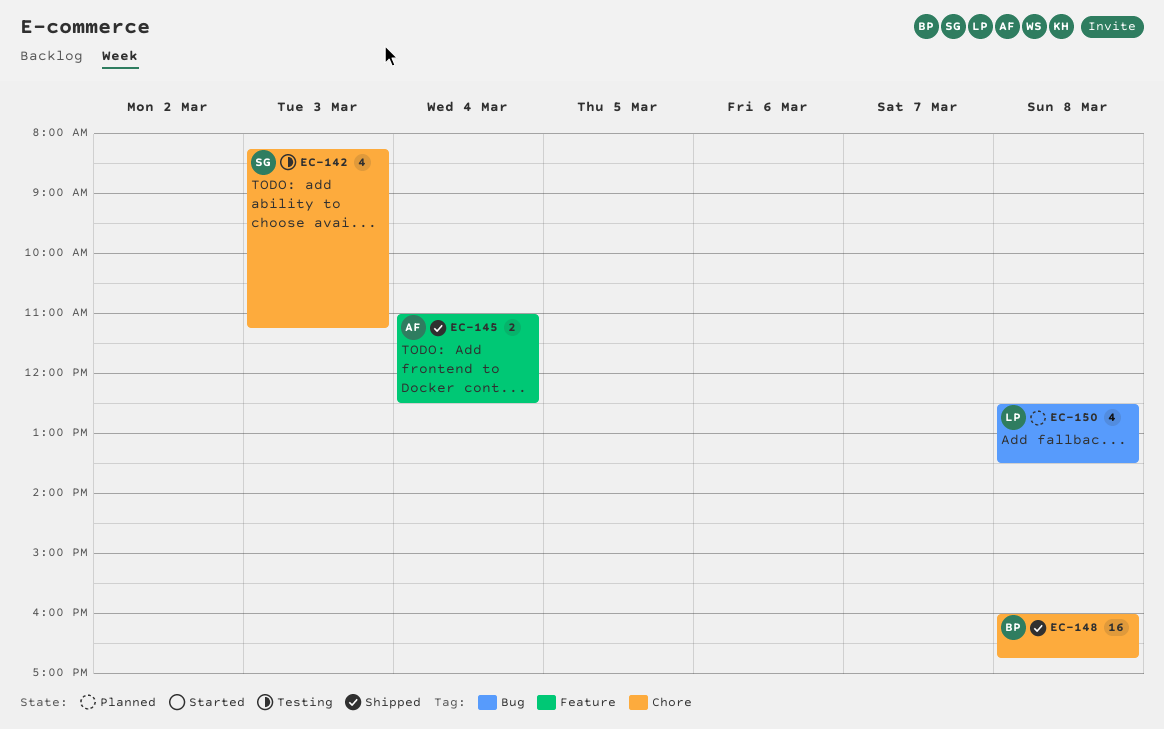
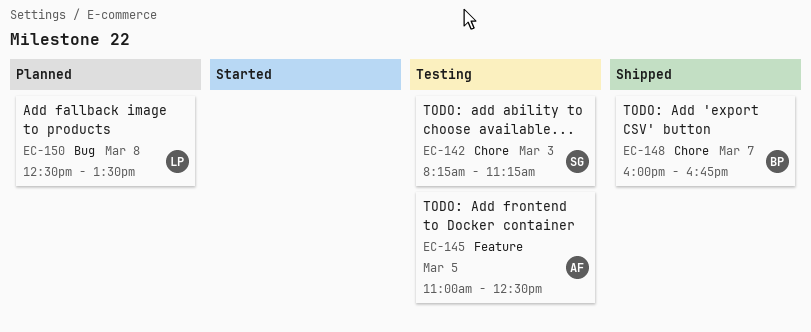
EC-145, status: Shipped -> Testing
EC-145, day: Mar 4 -> Mar 5
EC-148, day: Mar 8 -> Mar 7

